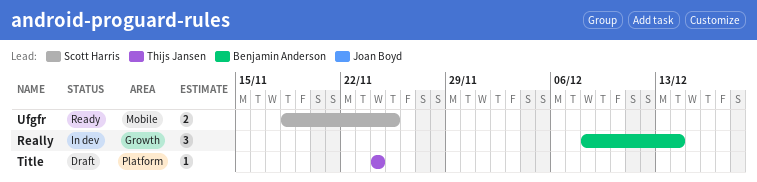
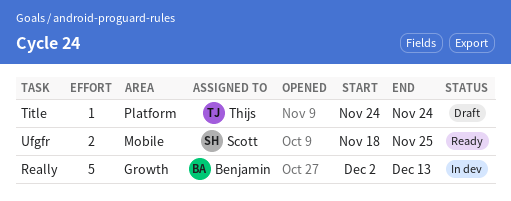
Really, estimate: 3 -> 5
Really, start: Dec 8 -> Dec 2
Really, due: Dec 14 -> Dec 13

